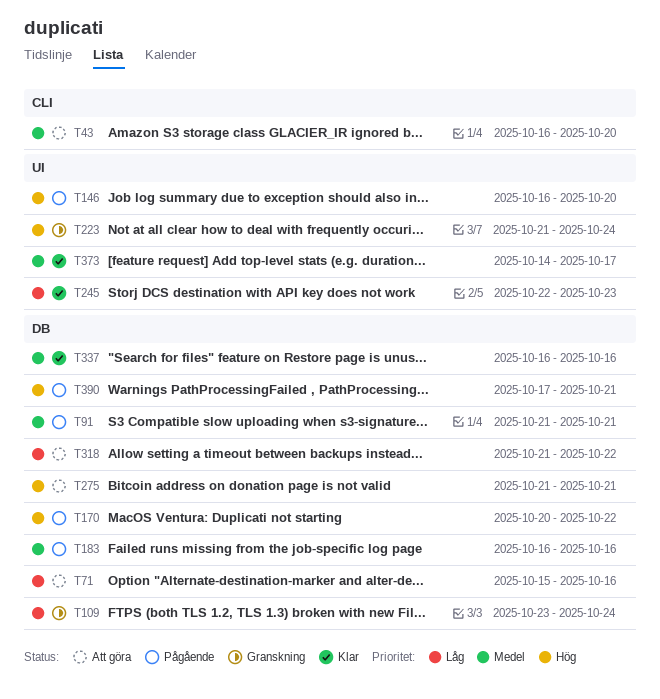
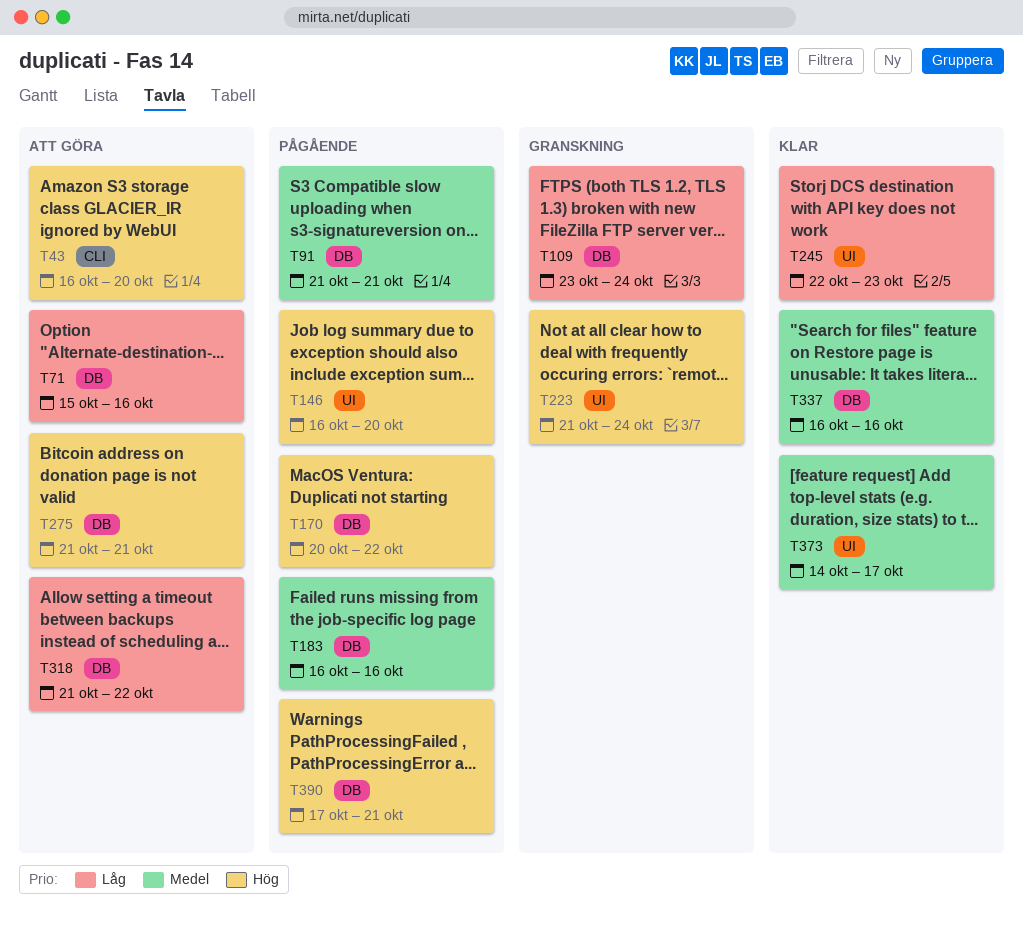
T43, priority: Medel -> Hög

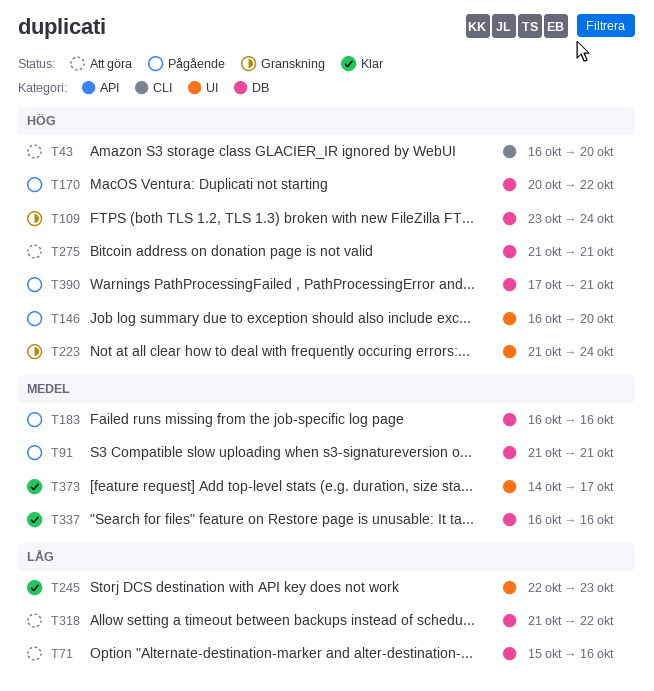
T109, priority: Låg -> Hög

